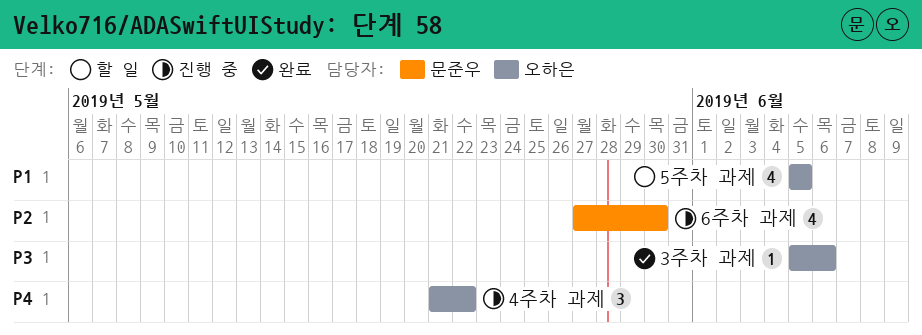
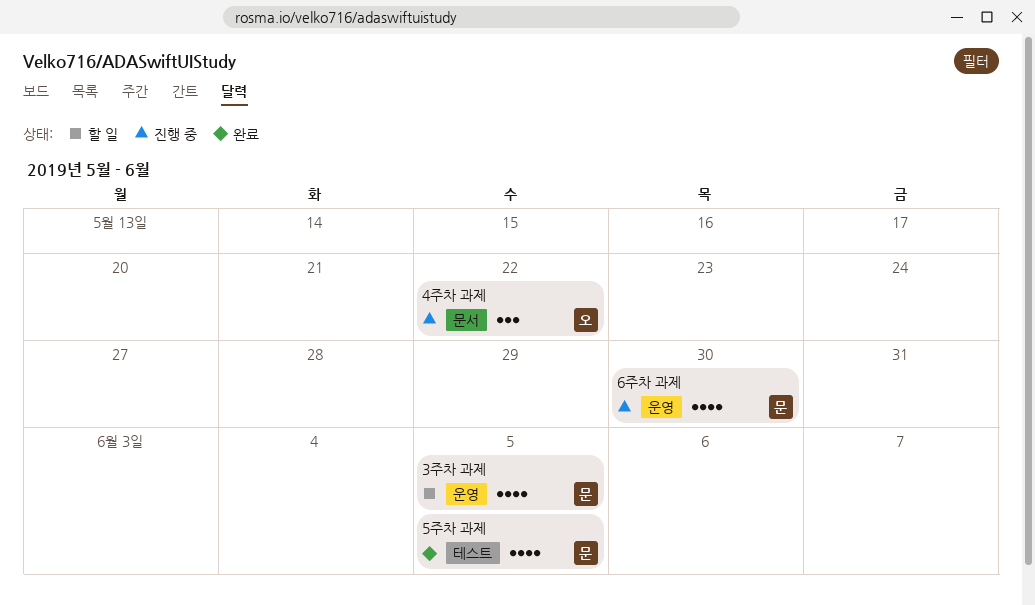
3주차 과제, status: 완료 -> 할 일
3주차 과제, owner: 오하은 -> 문준우
3주차 과제, estimate: 1 -> 4
3주차 과제, due: Jun 6 -> Jun 5
5주차 과제, status: 할 일 -> 완료
5주차 과제, owner: 오하은 -> 문준우

